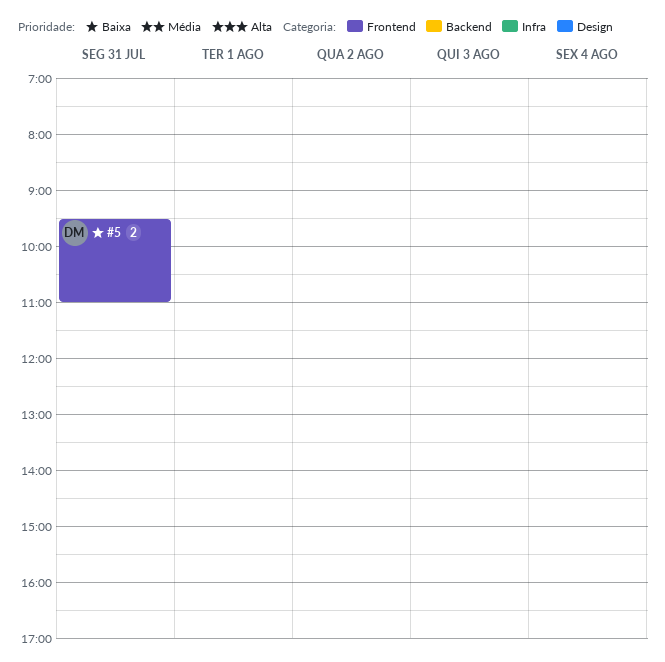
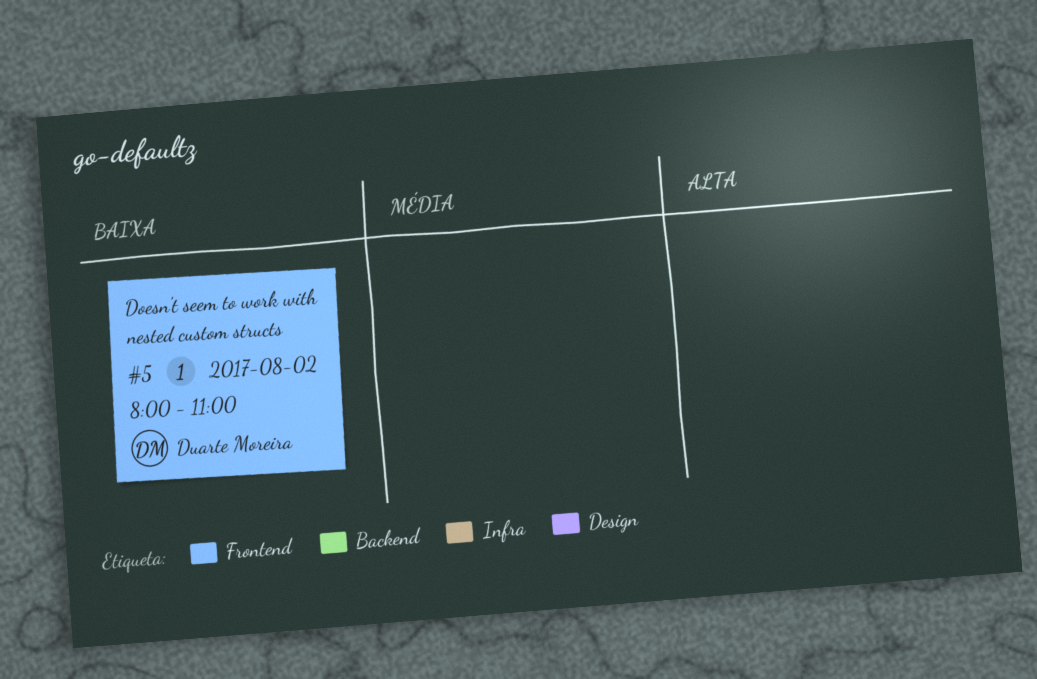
#5, estimate: 2 -> 1
#5, day: Jul 31 -> Aug 2
#5, begins: 09:30 -> 08:00

